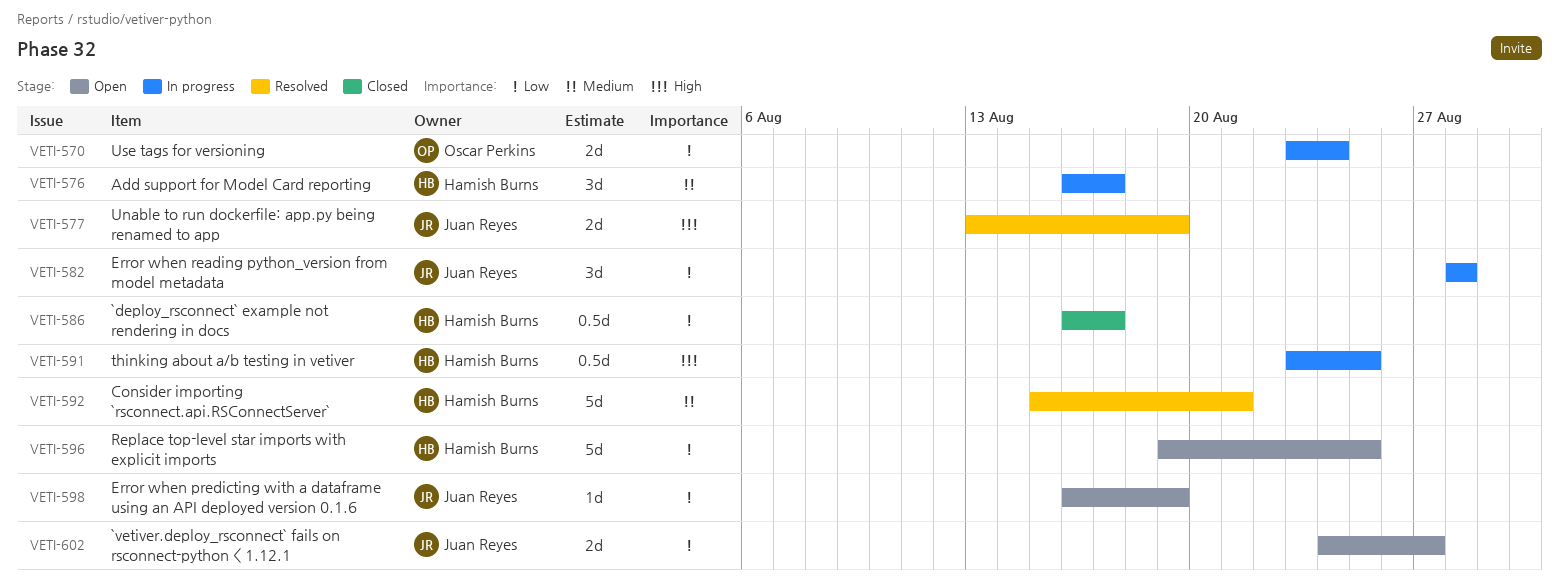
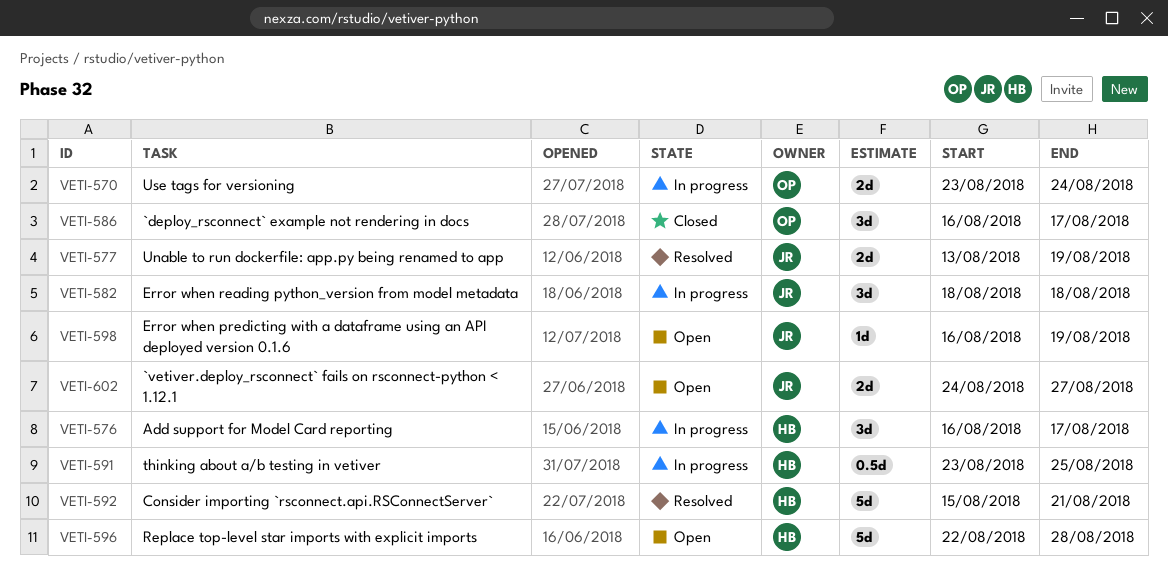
VETI-582, start: Aug 28 -> Aug 18
VETI-582, due: Aug 28 -> Aug 18
VETI-586, owner: Hamish Burns -> Oscar Perkins
VETI-586, estimate: 0.5d -> 3d
VETI-596, start: Aug 19 -> Aug 22
VETI-596, due: Aug 25 -> Aug 28

